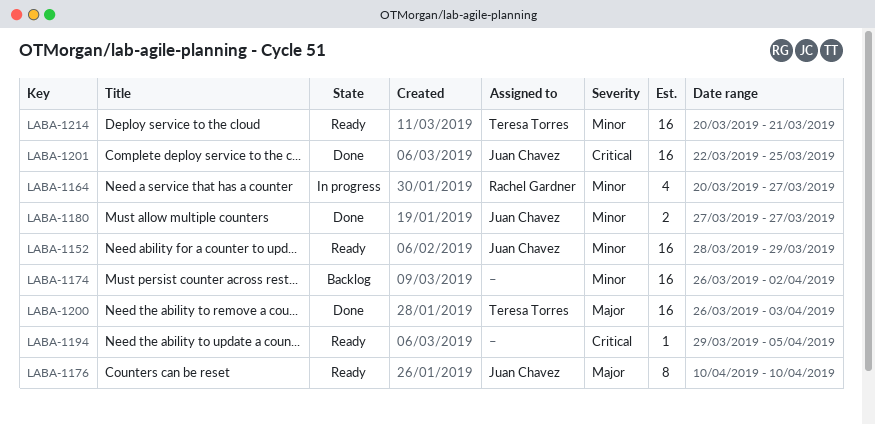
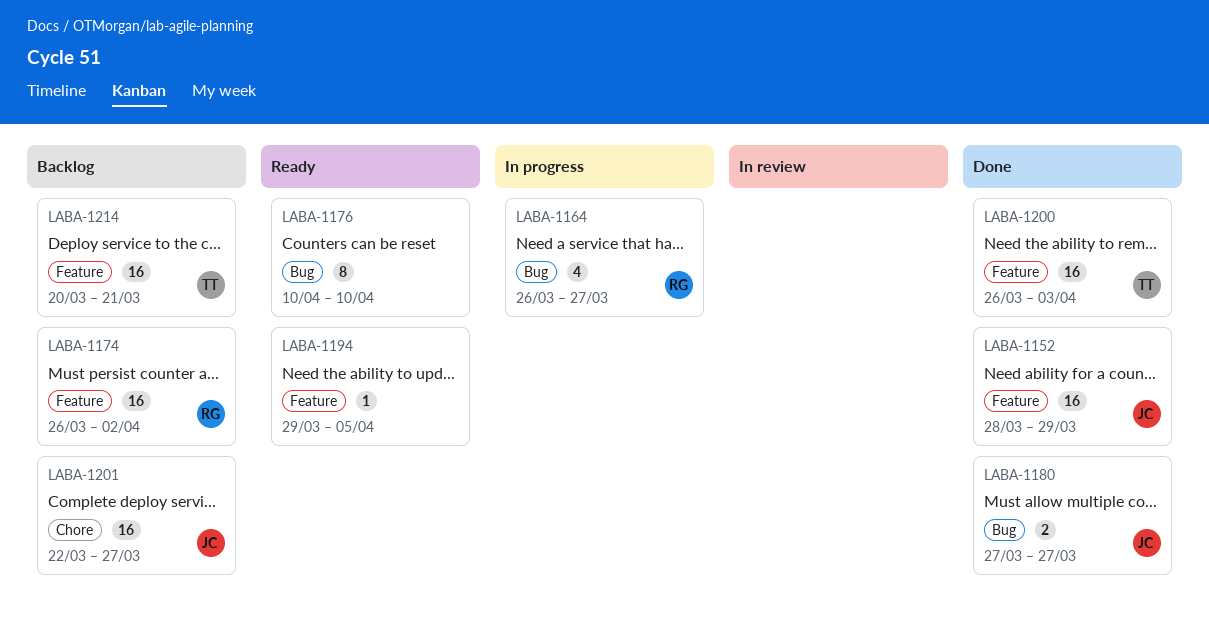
LABA-1152, status: Ready -> Done
LABA-1164, start: Mar 20 -> Mar 26
LABA-1174, owner: none -> Rachel Gardner
LABA-1176, owner: Juan Chavez -> none
LABA-1201, status: Done -> Backlog
LABA-1201, due: Mar 25 -> Mar 27
LABA-1214, status: Ready -> Backlog

